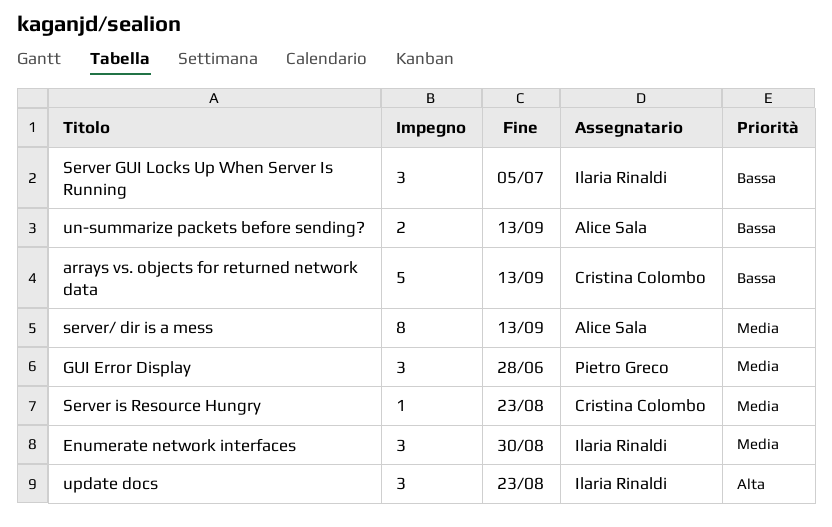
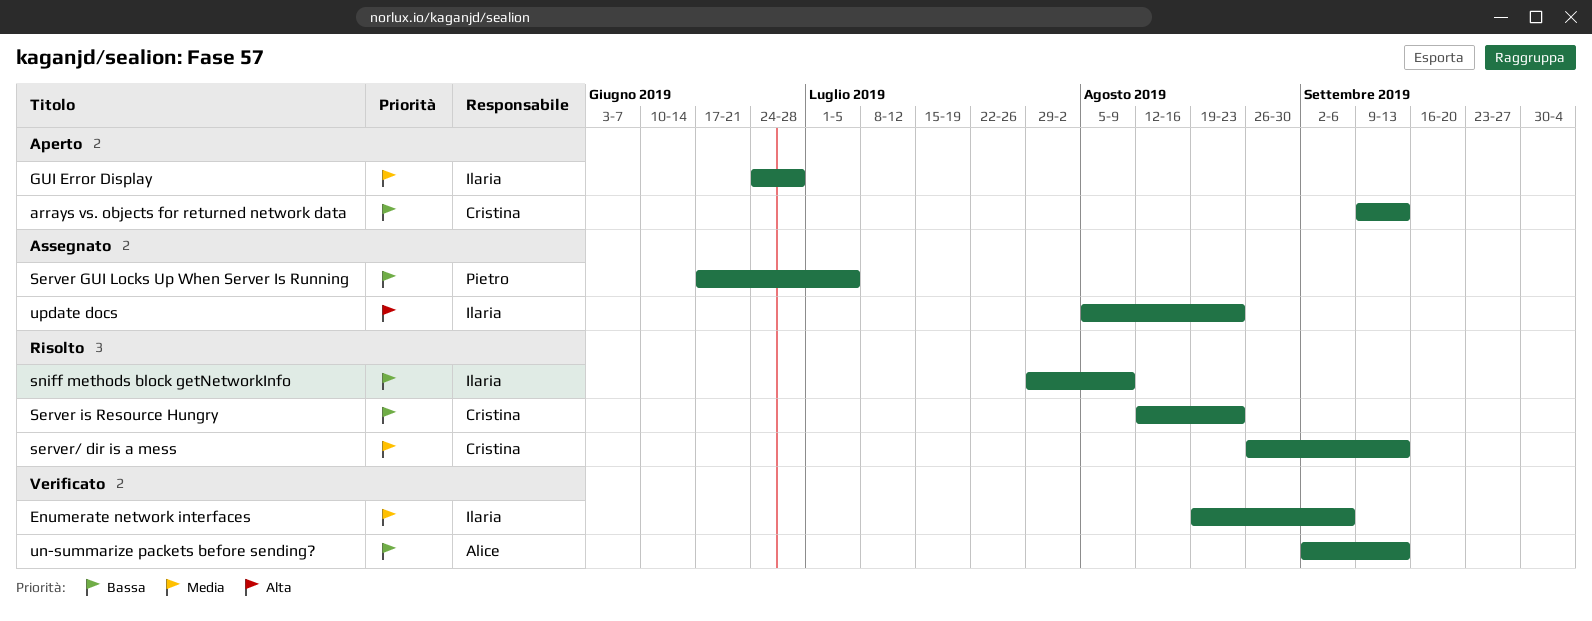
Enumerate network interfaces, due: Aug 30 -> Sep 6
GUI Error Display, owner: Pietro Greco -> Ilaria Rinaldi
Server GUI Locks Up When Server Is Running, owner: Ilaria Rinaldi -> Pietro Greco
Server is Resource Hungry, priority: Media -> Bassa
server/ dir is a mess, owner: Alice Sala -> Cristina Colombo
sniff methods block getNetworkInfo: none -> present

